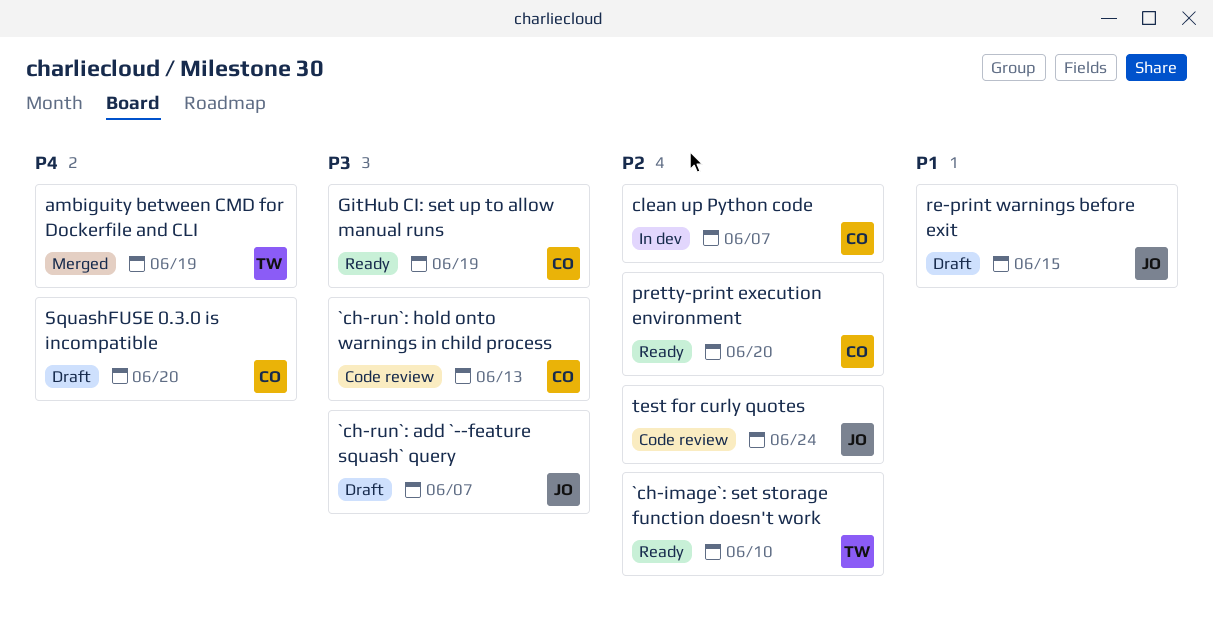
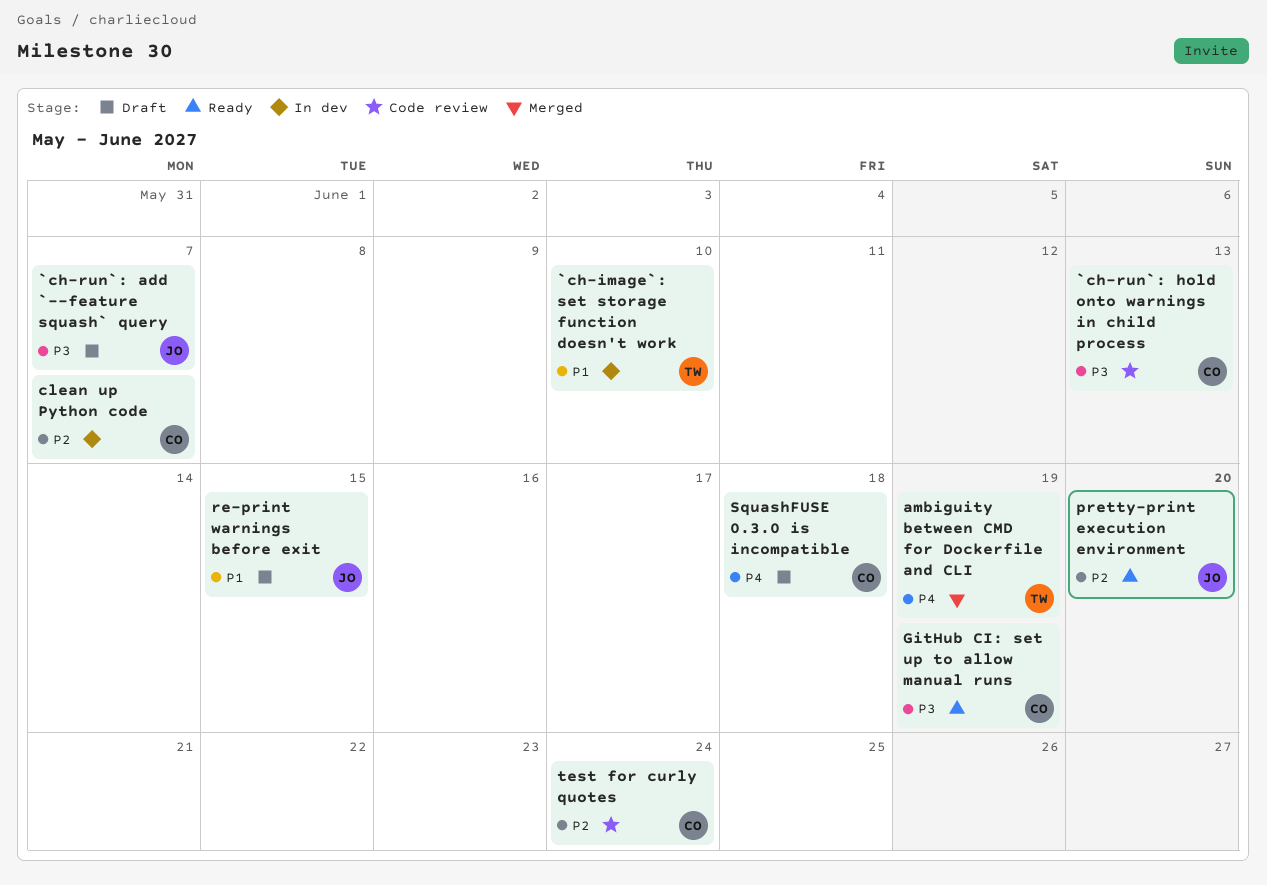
`ch-image`: set storage function doesn't work, status: Ready -> In dev
`ch-image`: set storage function doesn't work, priority: P2 -> P1
pretty-print execution environment, owner: CO -> JO
SquashFUSE 0.3.0 is incompatible, due: Jun 20 -> Jun 18
test for curly quotes, owner: JO -> CO

